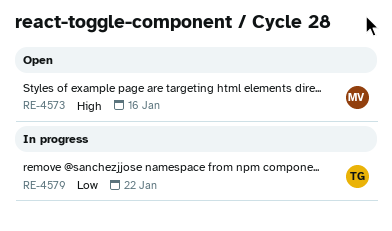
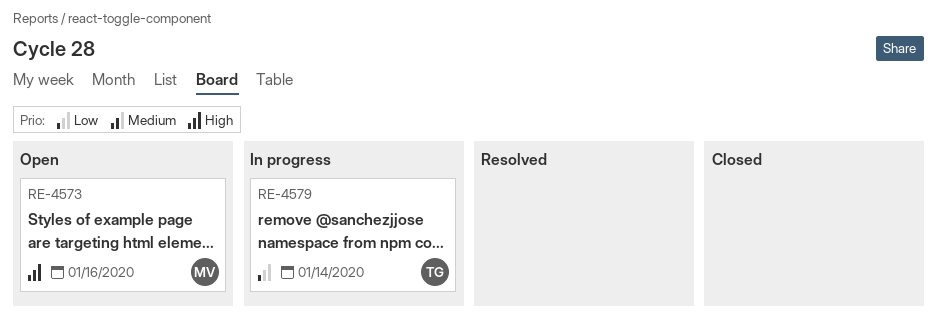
RE-4579, due: Jan 22 -> Jan 14

